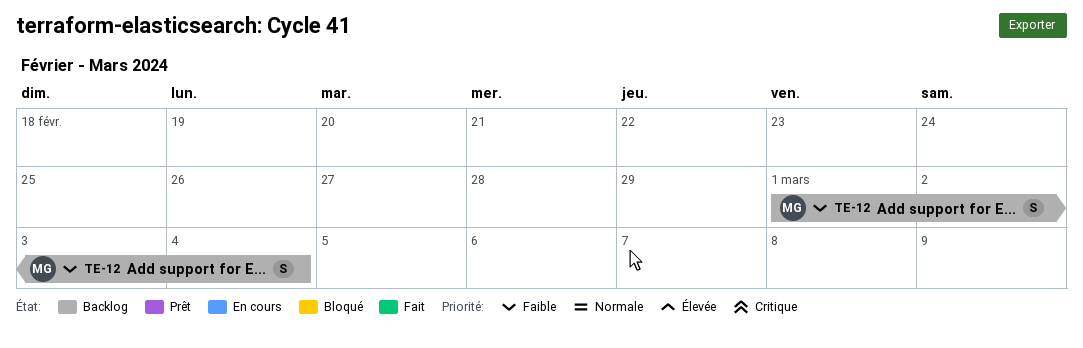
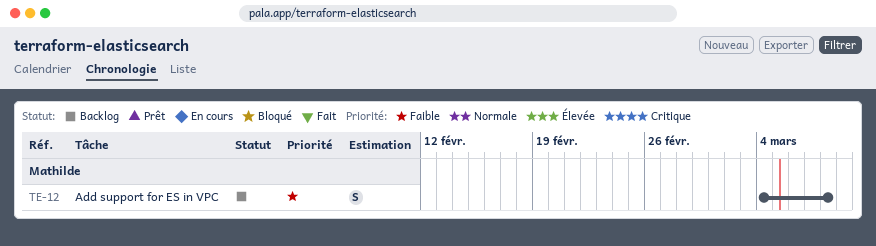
TE-12, start: Mar 1 -> Mar 4
TE-12, due: Mar 4 -> Mar 8

